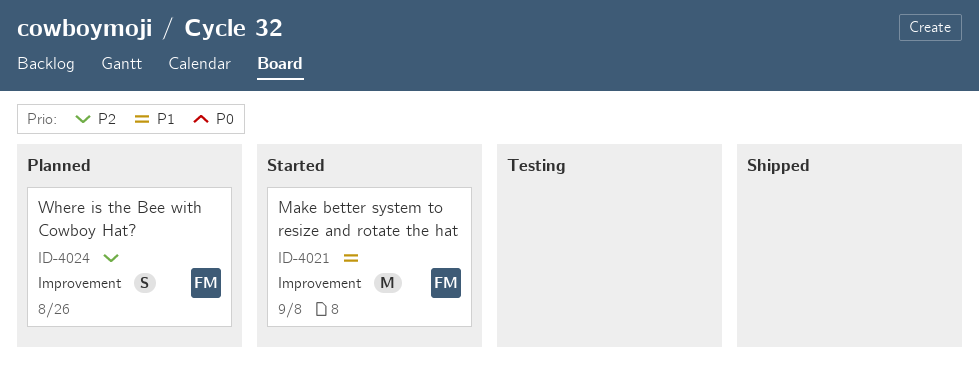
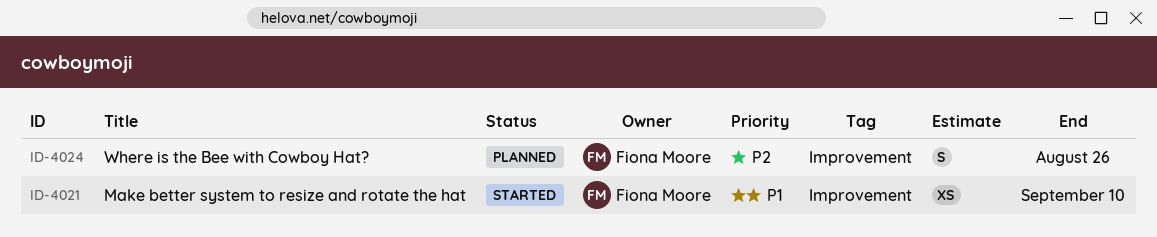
ID-4021, estimate: M -> XS
ID-4021, due: Sep 8 -> Sep 10

